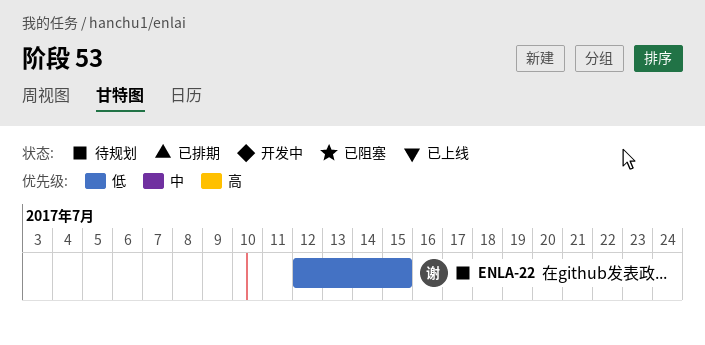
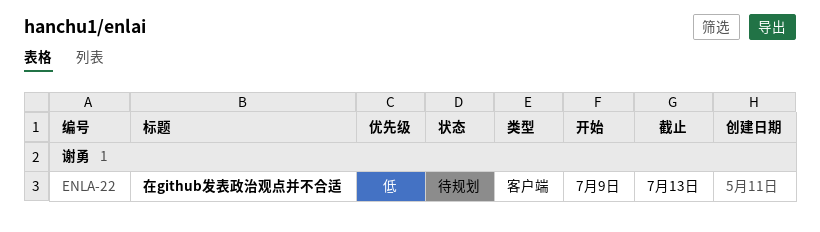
ENLA-22, start: Jul 12 -> Jul 9
ENLA-22, due: Jul 15 -> Jul 13

